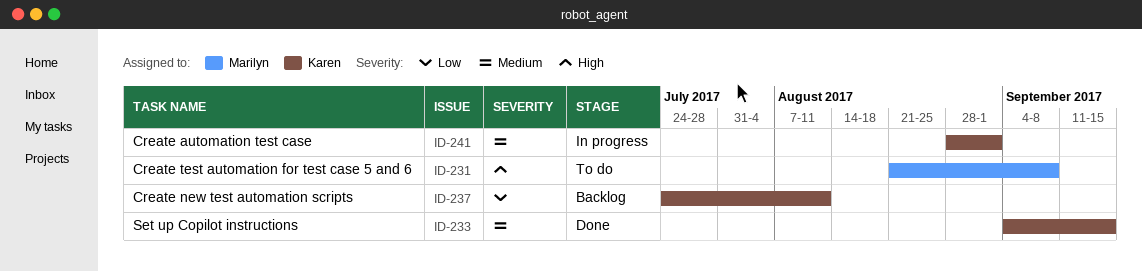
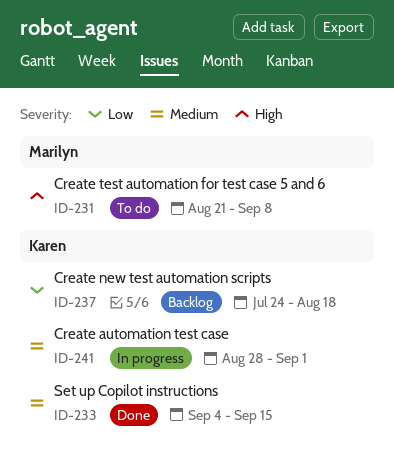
ID-237, due: Aug 11 -> Aug 18

